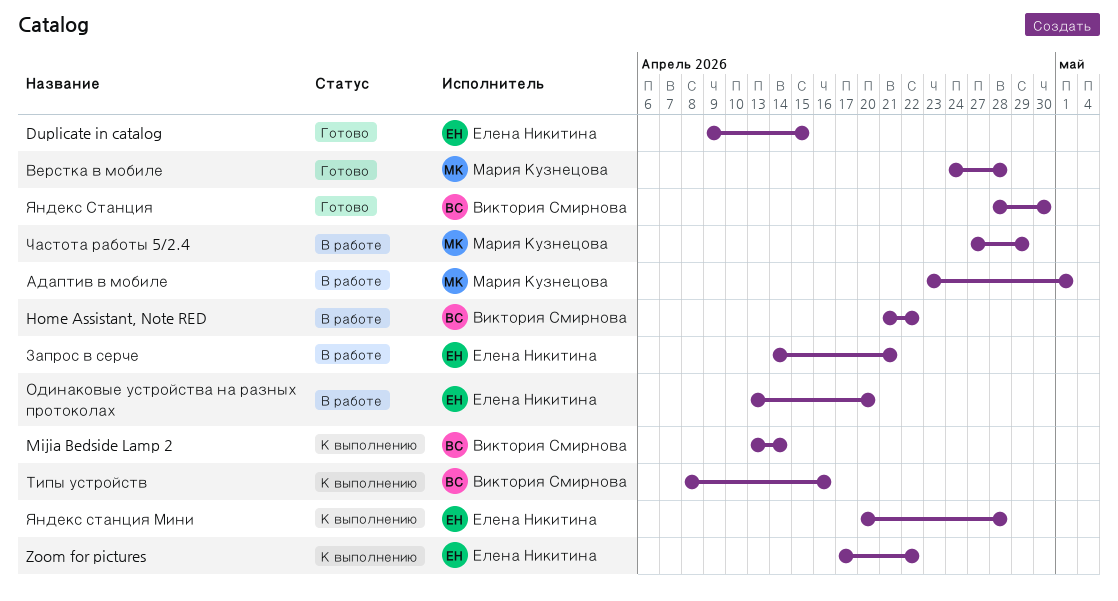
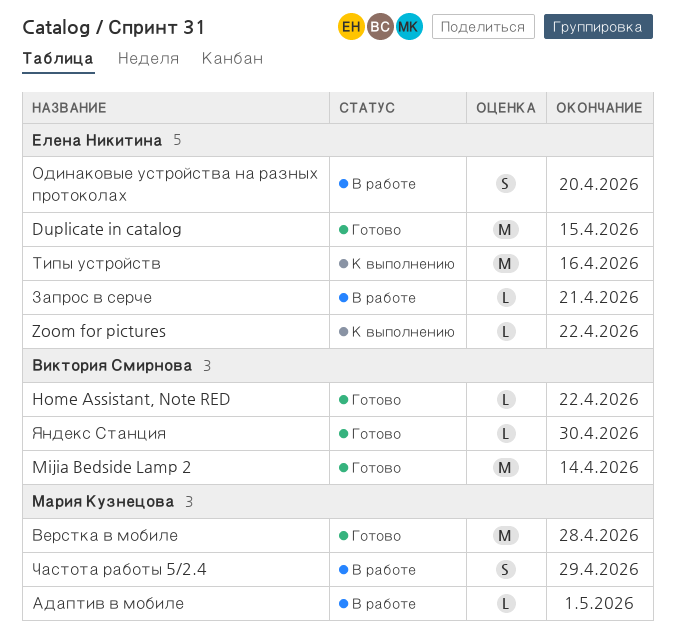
Home Assistant, Note RED, status: В работе -> Готово
Mijia Bedside Lamp 2, status: К выполнению -> Готово
Типы устройств, owner: Виктория Смирнова -> Елена Никитина
Яндекс станция Мини: present -> none

